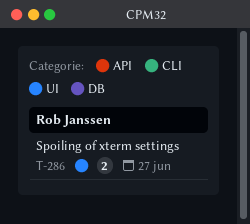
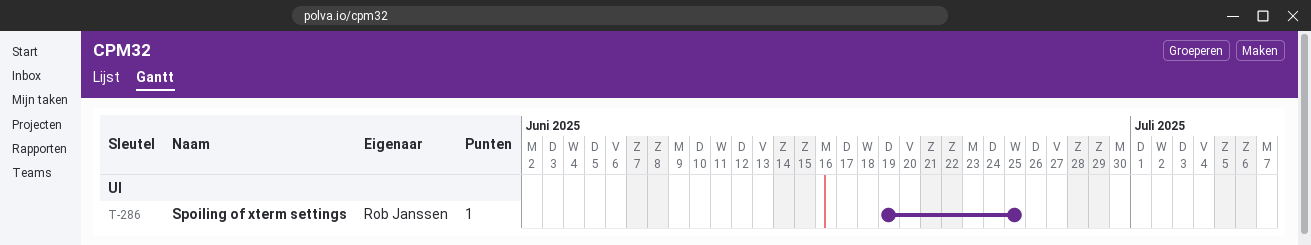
T-286, estimate: 2 -> 1
T-286, due: Jun 27 -> Jun 25

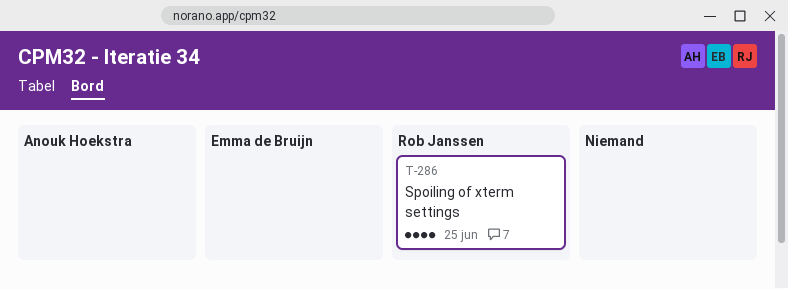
T-286, estimate: 1 -> 4

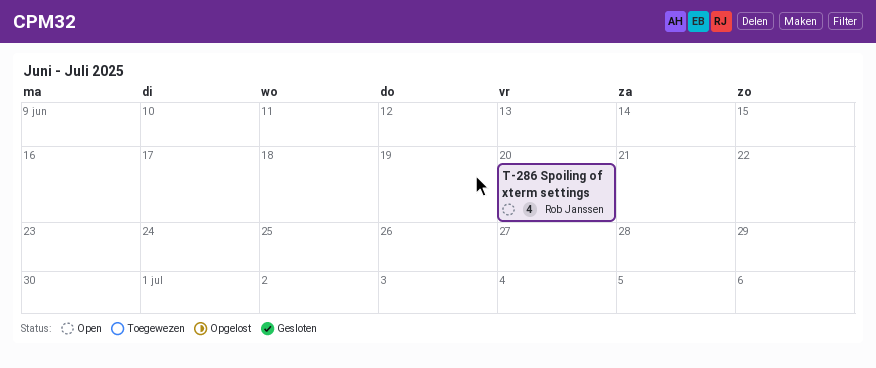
T-286, due: Jun 25 -> Jun 20

